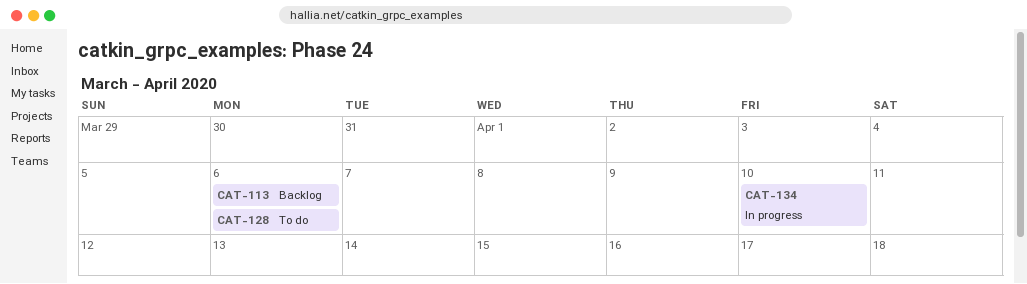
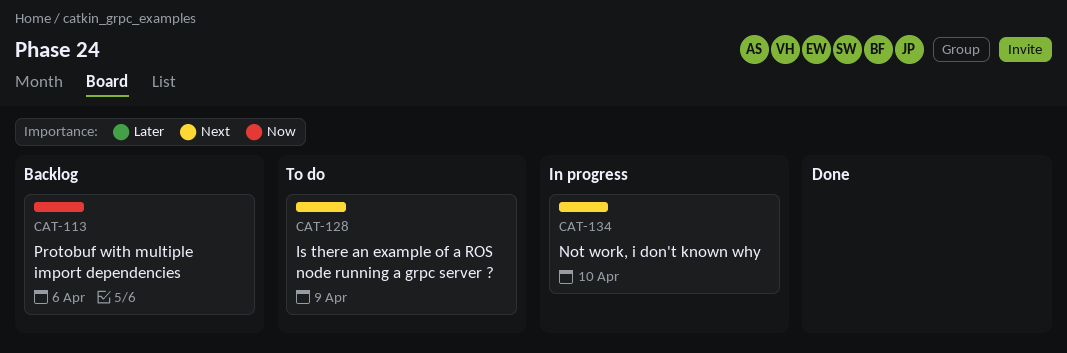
CAT-128, due: Apr 6 -> Apr 9

